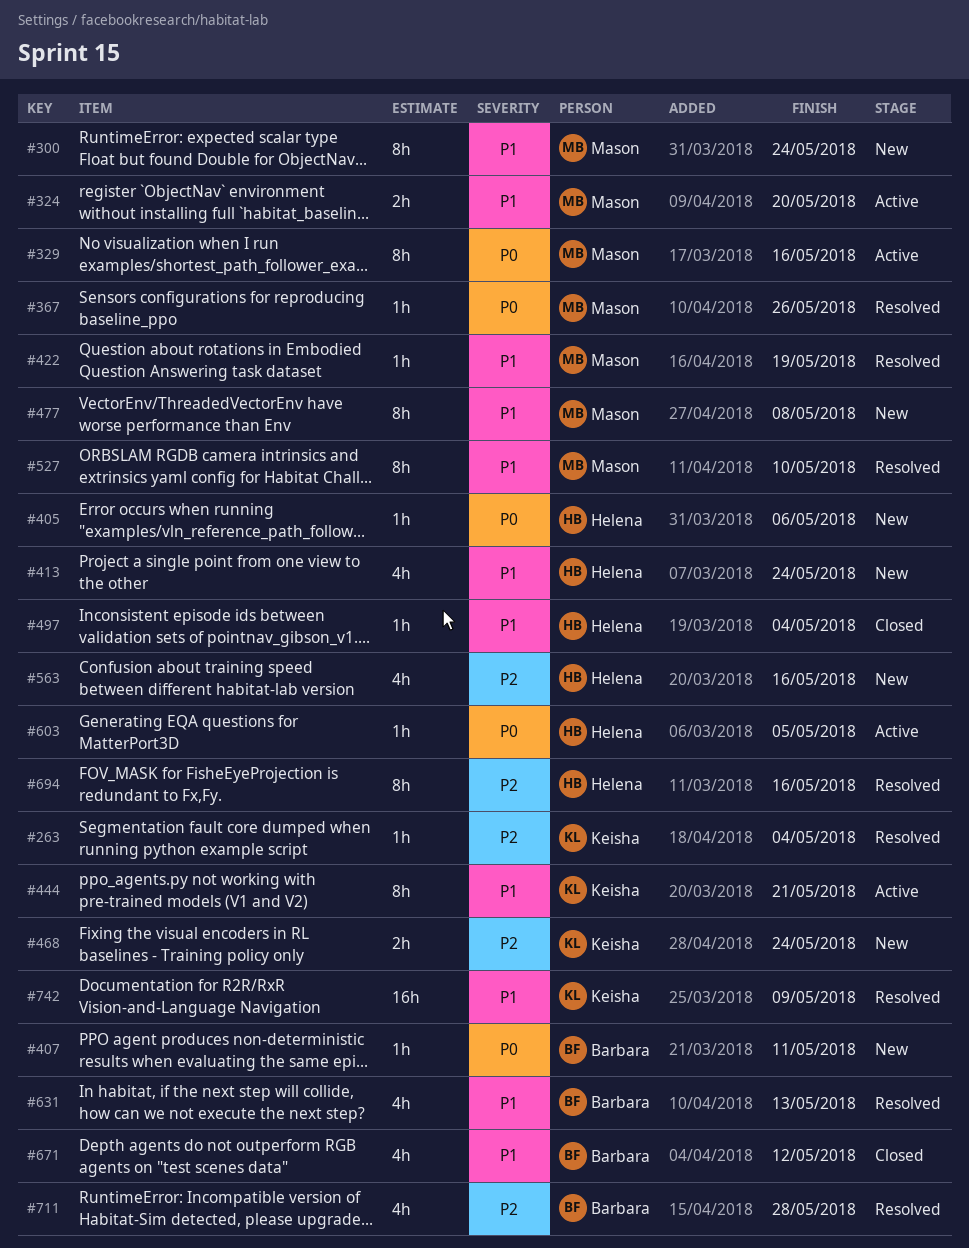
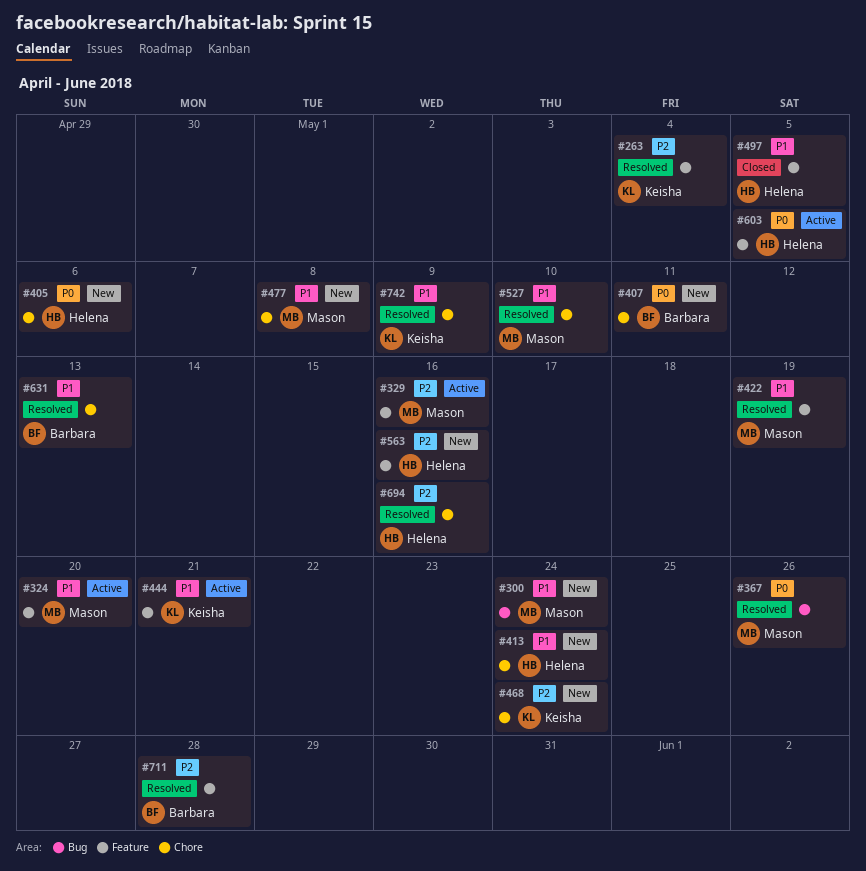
#329, priority: P0 -> P2
#497, due: May 4 -> May 5
#671: present -> none

